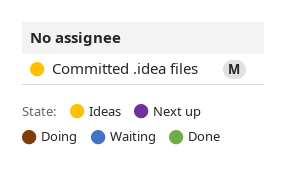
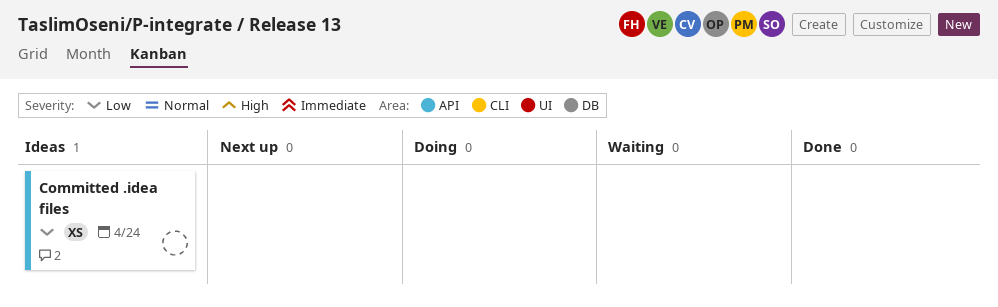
Committed .idea files, estimate: M -> XS

